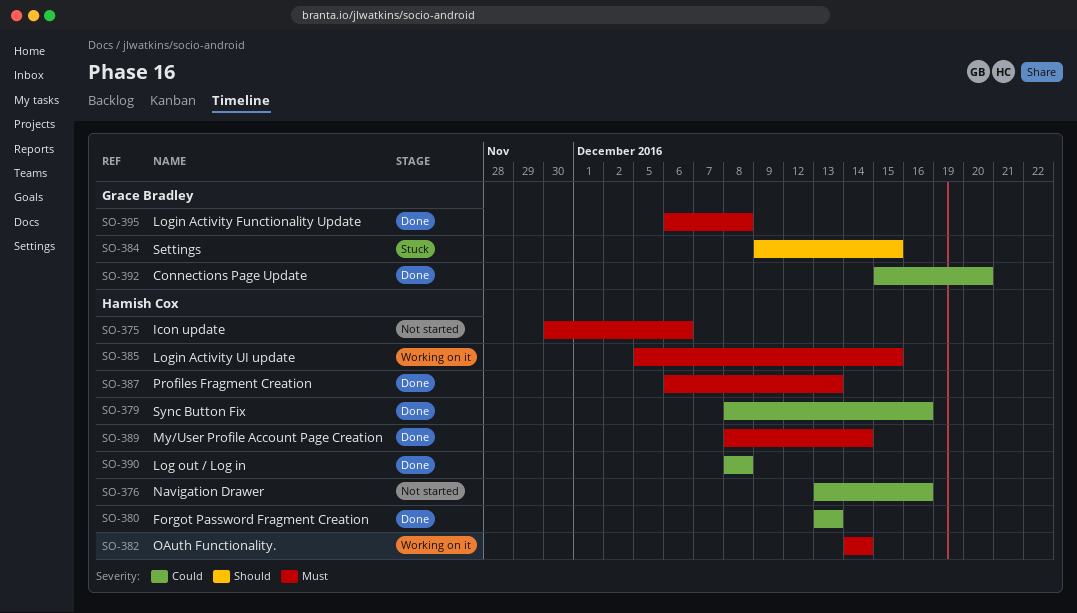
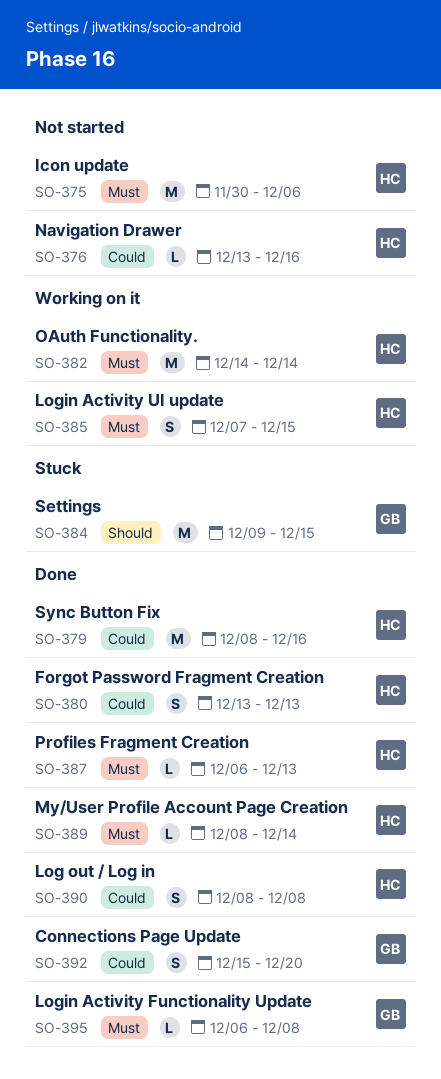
SO-385, start: Dec 5 -> Dec 7

